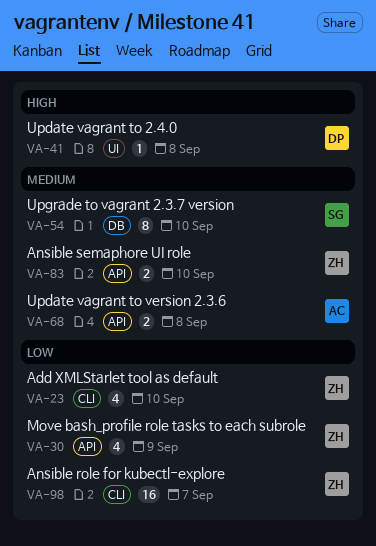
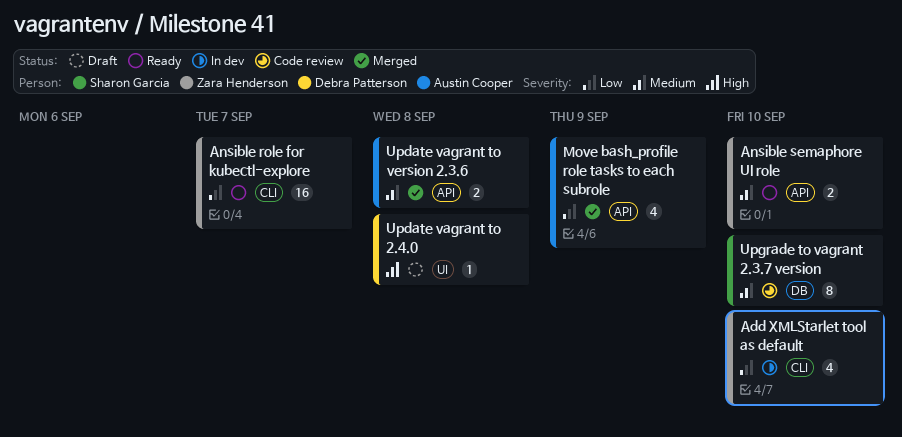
Move bash_profile role tasks to each subrole, owner: Zara Henderson -> Austin Cooper

